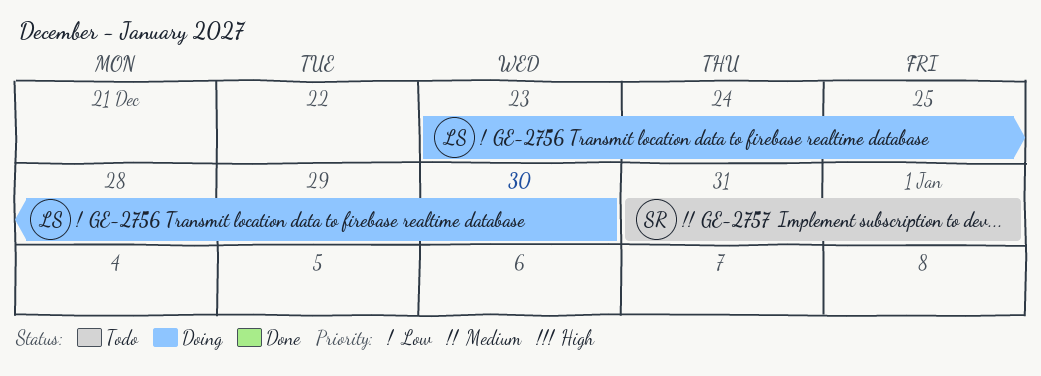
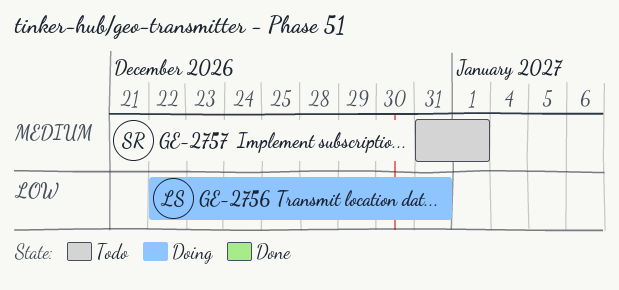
GE-2756, start: Dec 23 -> Dec 22
GE-2756, due: Dec 30 -> Dec 31

